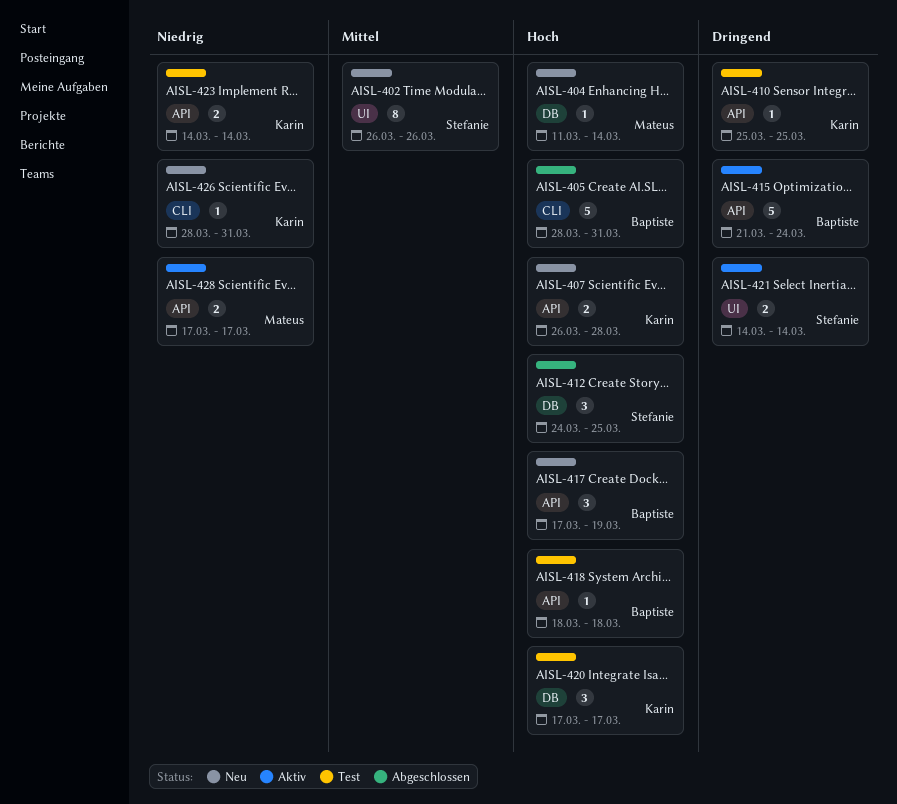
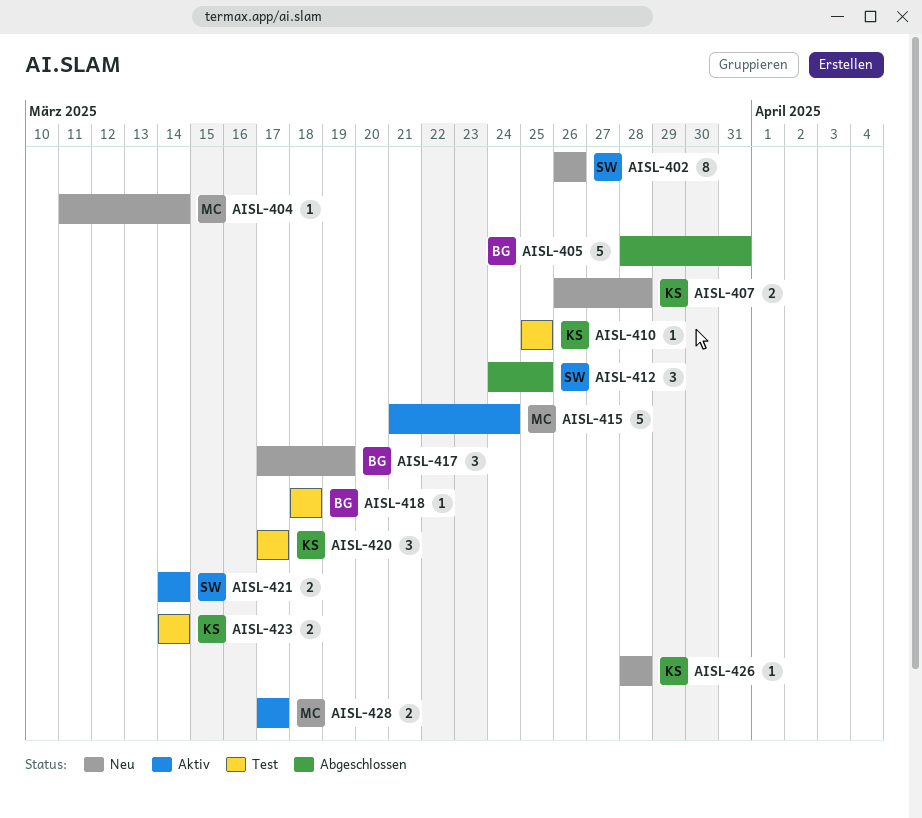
AISL-415, owner: Baptiste -> Mateus
AISL-426, due: Mar 31 -> Mar 28

